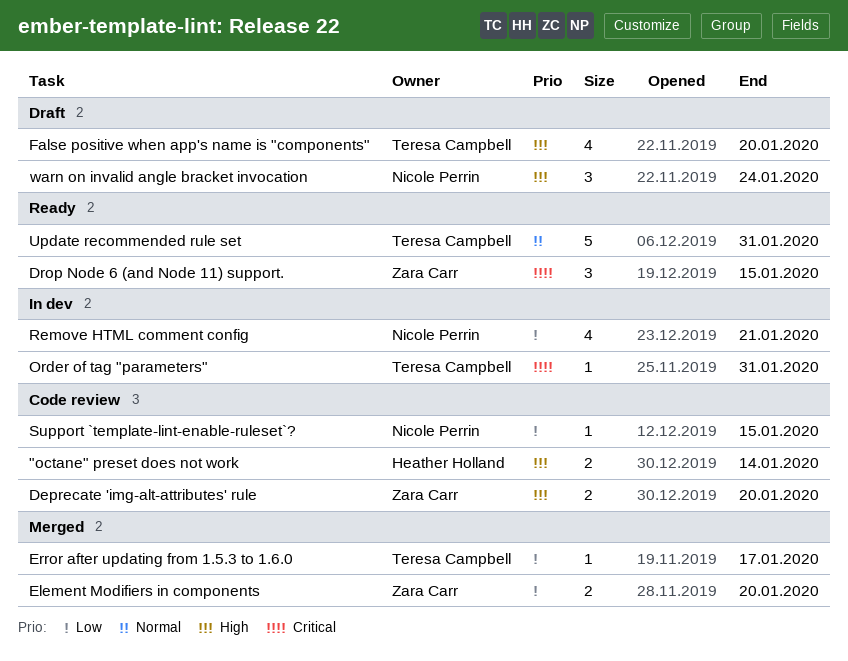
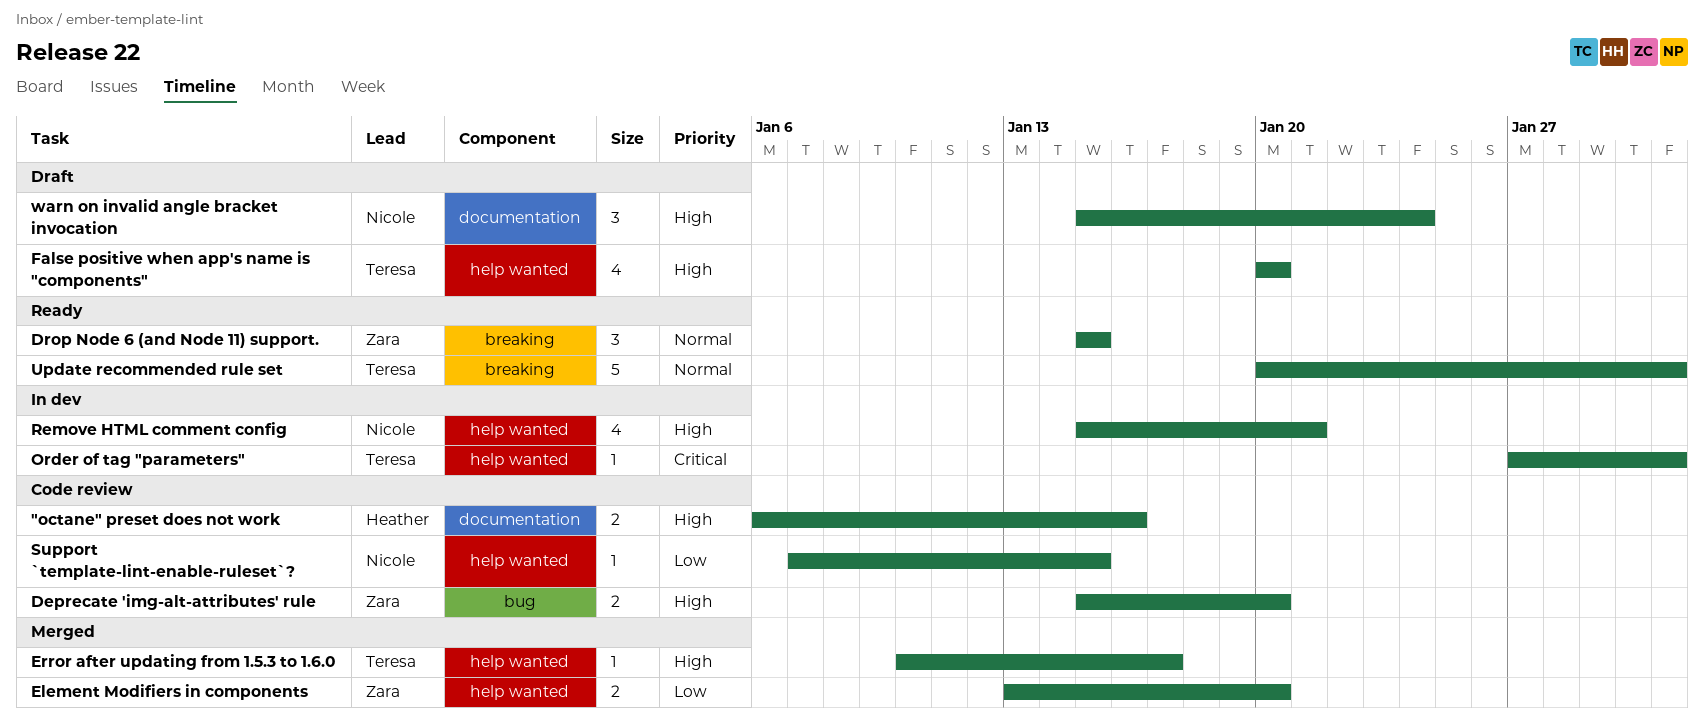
"octane" preset does not work, due: Jan 14 -> Jan 16
Drop Node 6 (and Node 11) support., priority: Critical -> Normal
Error after updating from 1.5.3 to 1.6.0, priority: Low -> High
Remove HTML comment config, priority: Low -> High

